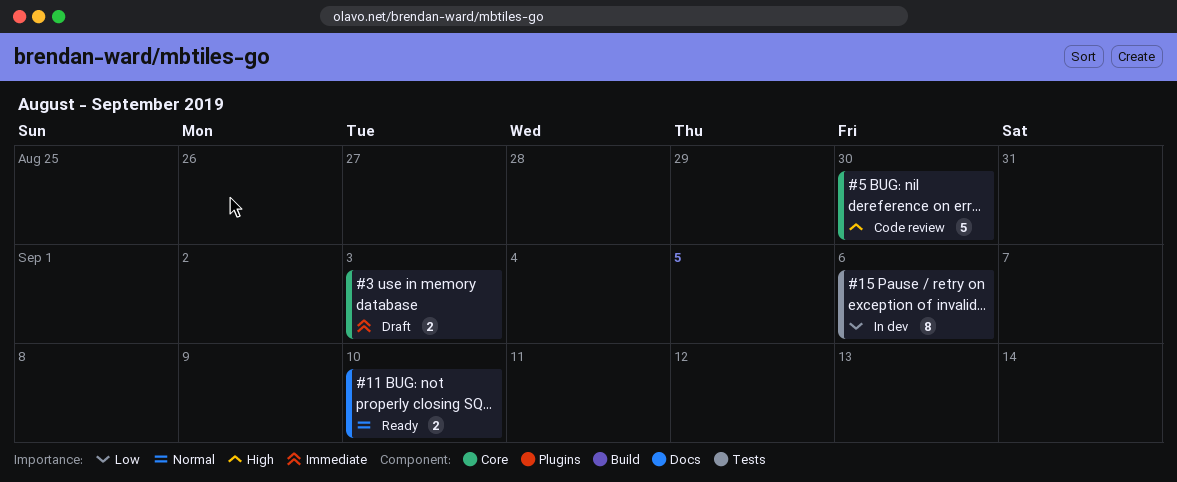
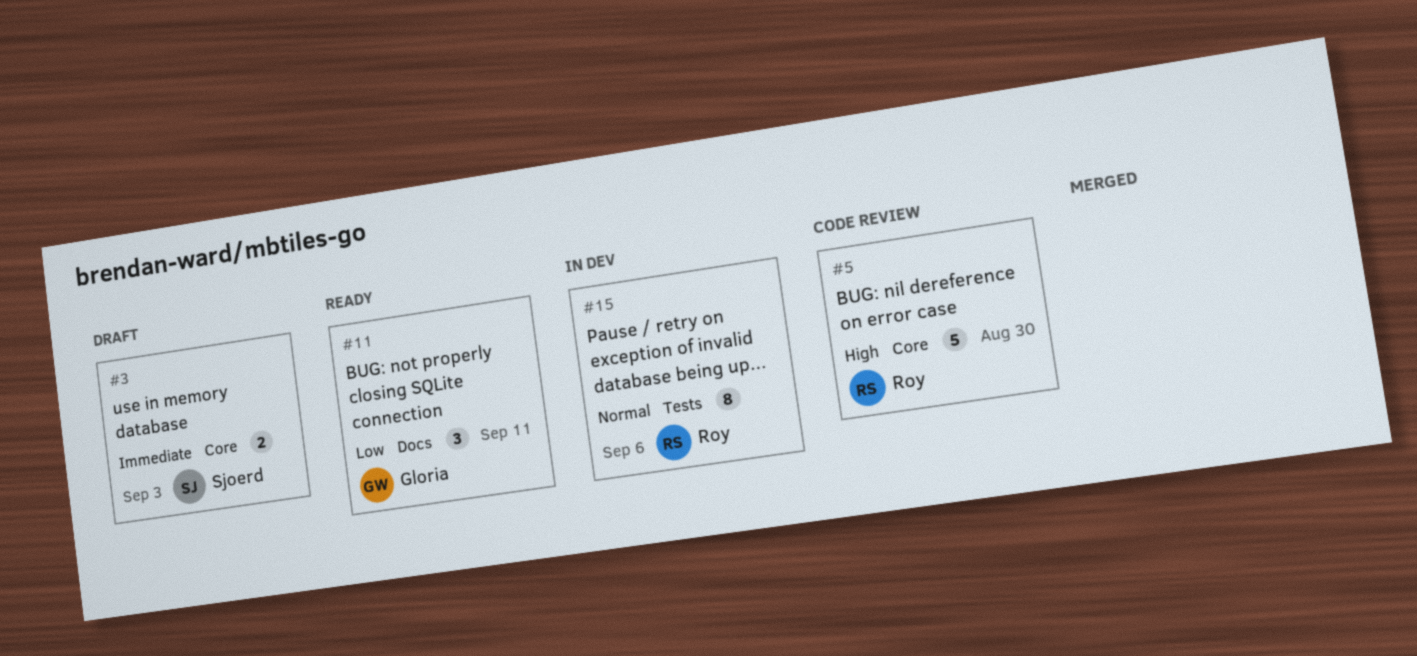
#11, priority: Normal -> Low
#11, estimate: 2 -> 3
#11, due: Sep 10 -> Sep 11
#15, priority: Low -> Normal

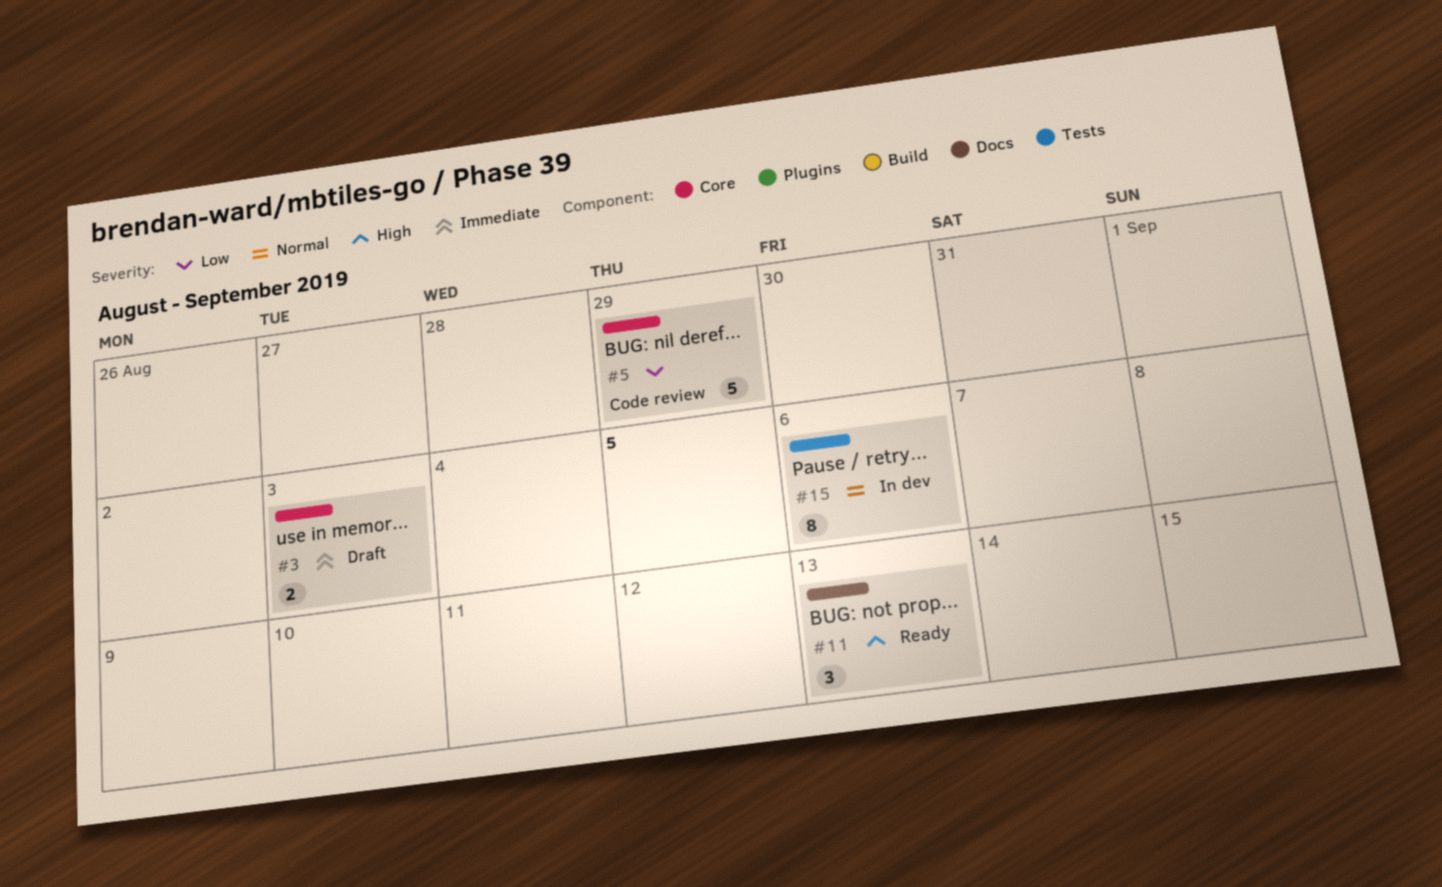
#5, priority: High -> Low
#5, due: Aug 30 -> Aug 29
#11, priority: Low -> High
#11, due: Sep 11 -> Sep 13

